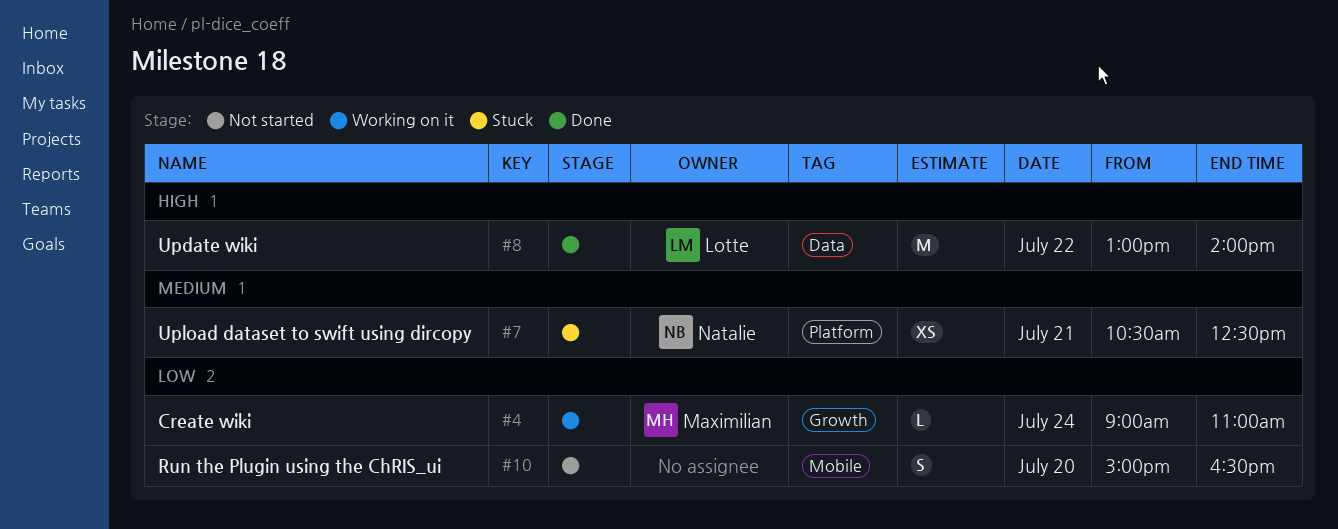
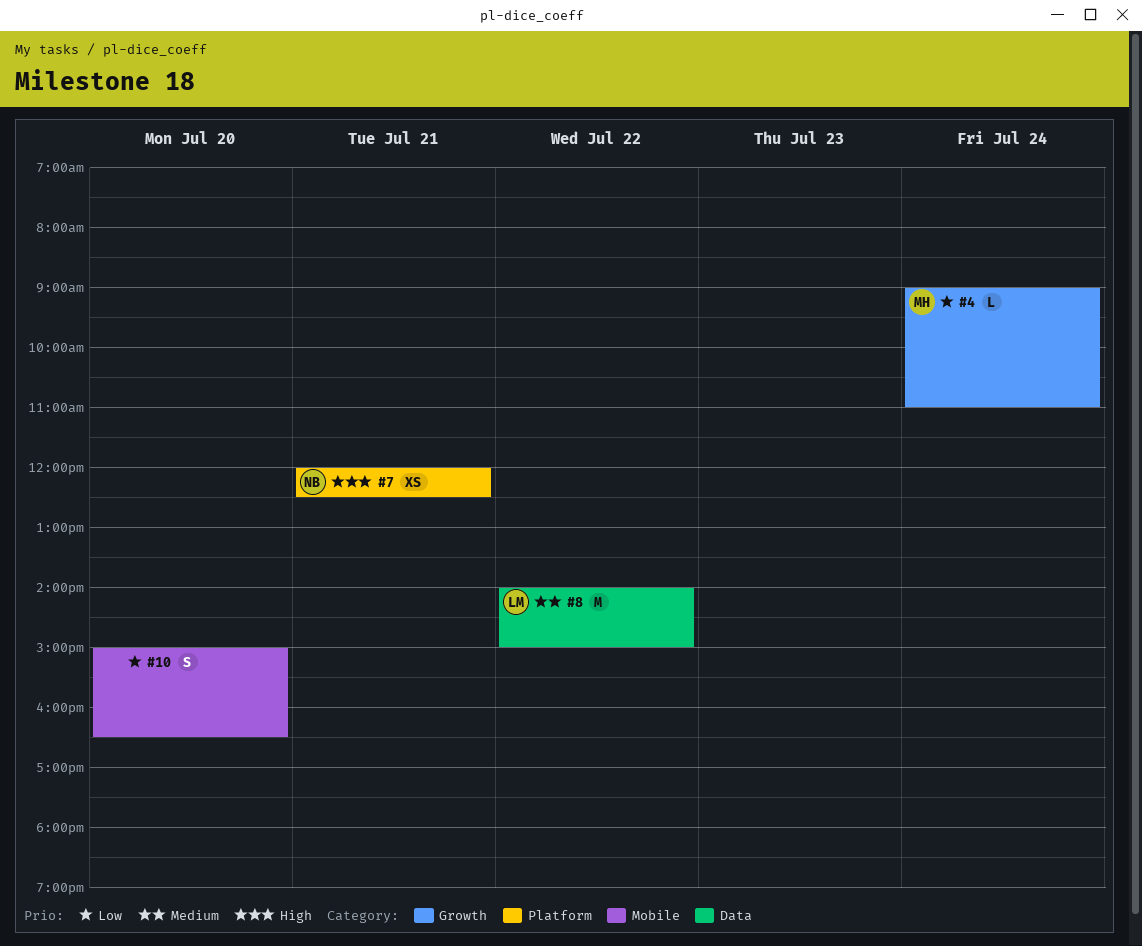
#7, priority: Medium -> High
#7, begins: 10:30 -> 12:00
#8, priority: High -> Medium
#8, begins: 13:00 -> 14:00
#8, ends: 14:00 -> 15:00

